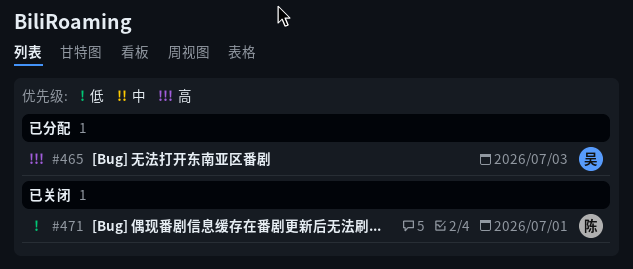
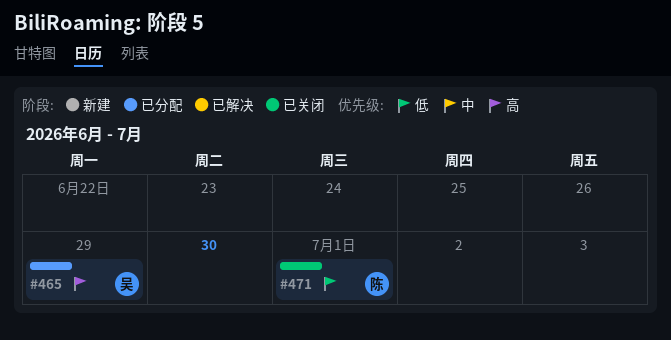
#465, due: Jul 3 -> Jun 29

